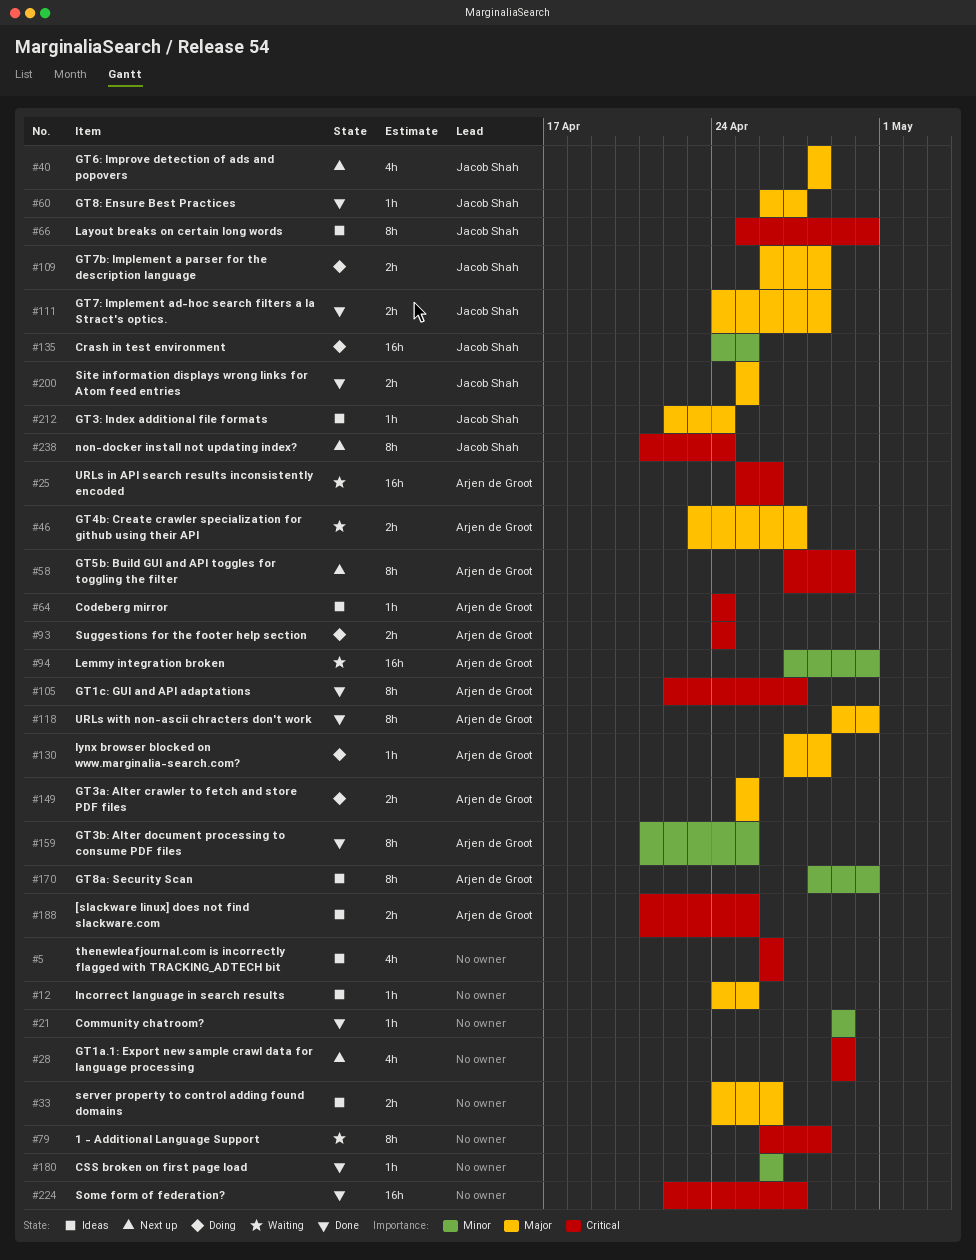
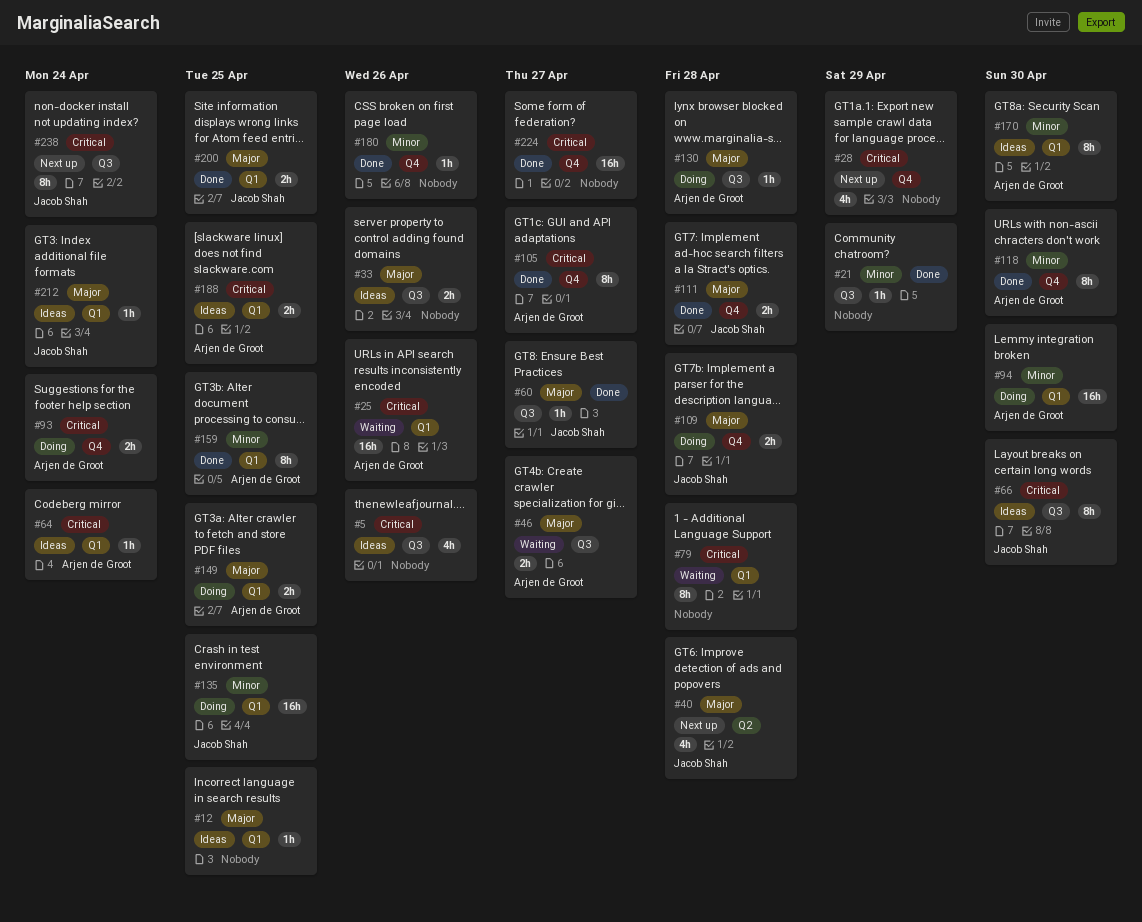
#58: present -> none
#94, status: Waiting -> Doing
#118, priority: Major -> Minor

